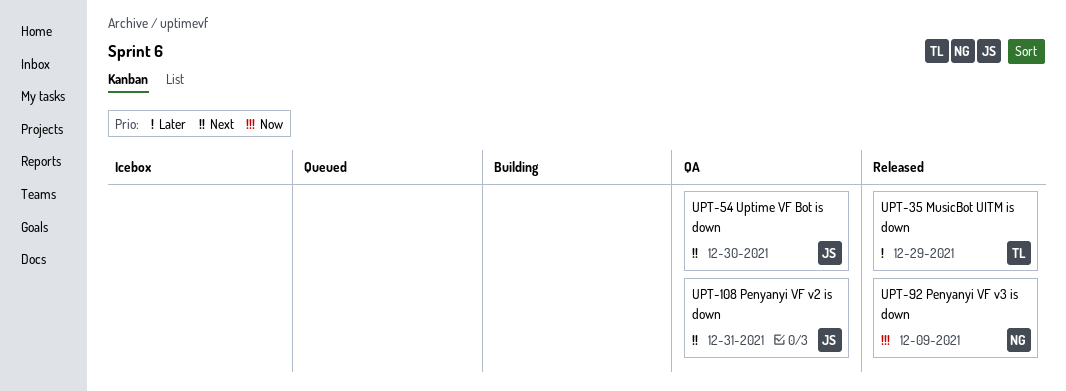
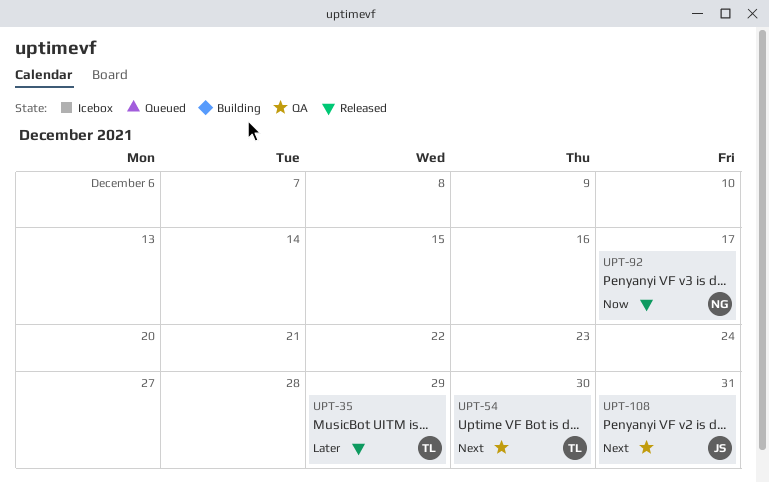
UPT-54, owner: JS -> TL
UPT-92, due: Dec 9 -> Dec 17

